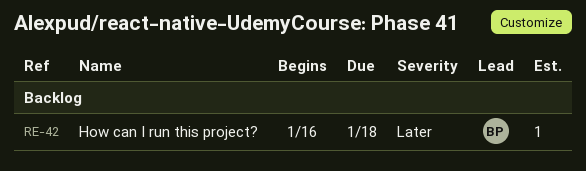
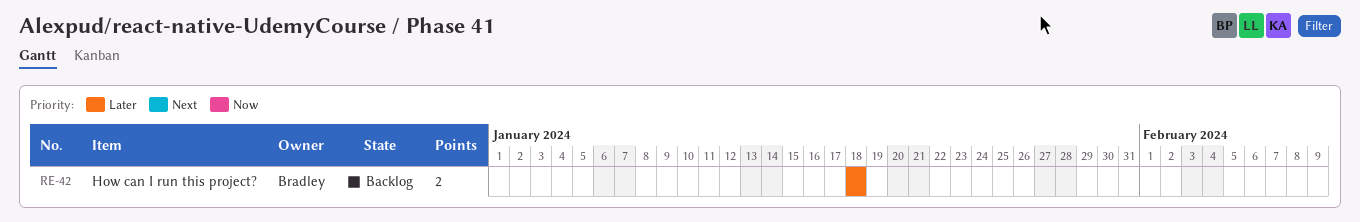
RE-42, estimate: 1 -> 2
RE-42, start: Jan 16 -> Jan 18

